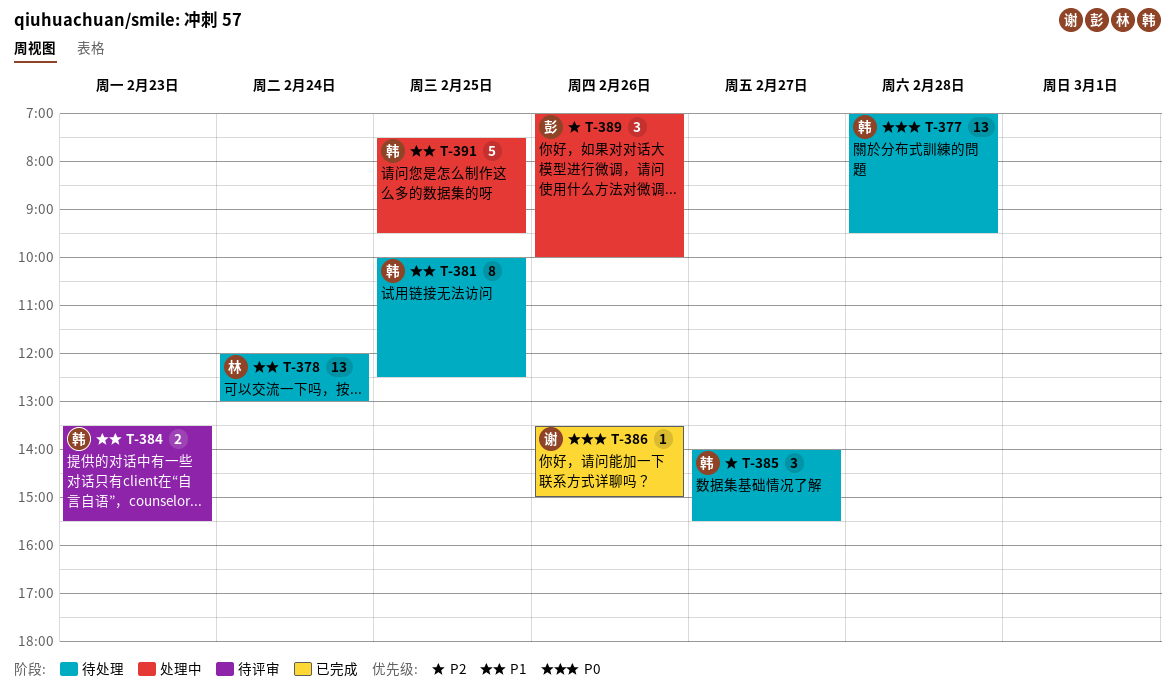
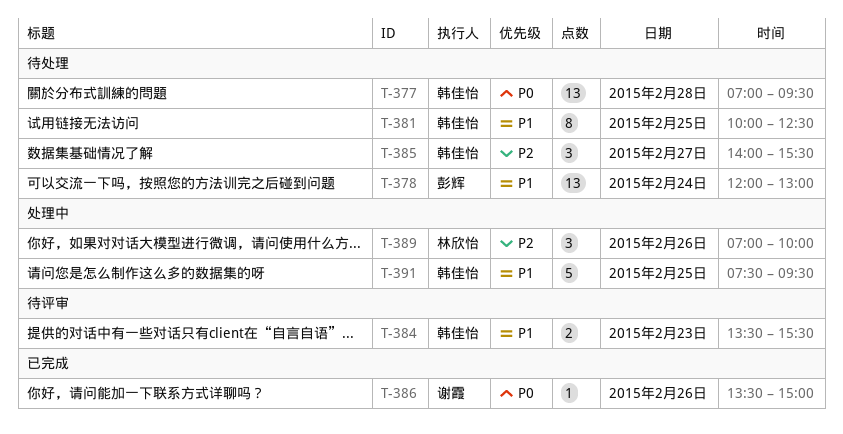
T-378, owner: 林欣怡 -> 彭辉
T-389, owner: 彭辉 -> 林欣怡

